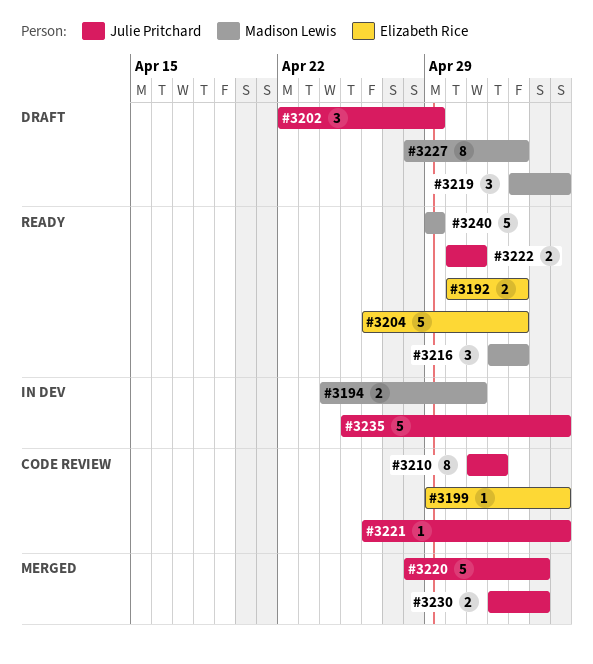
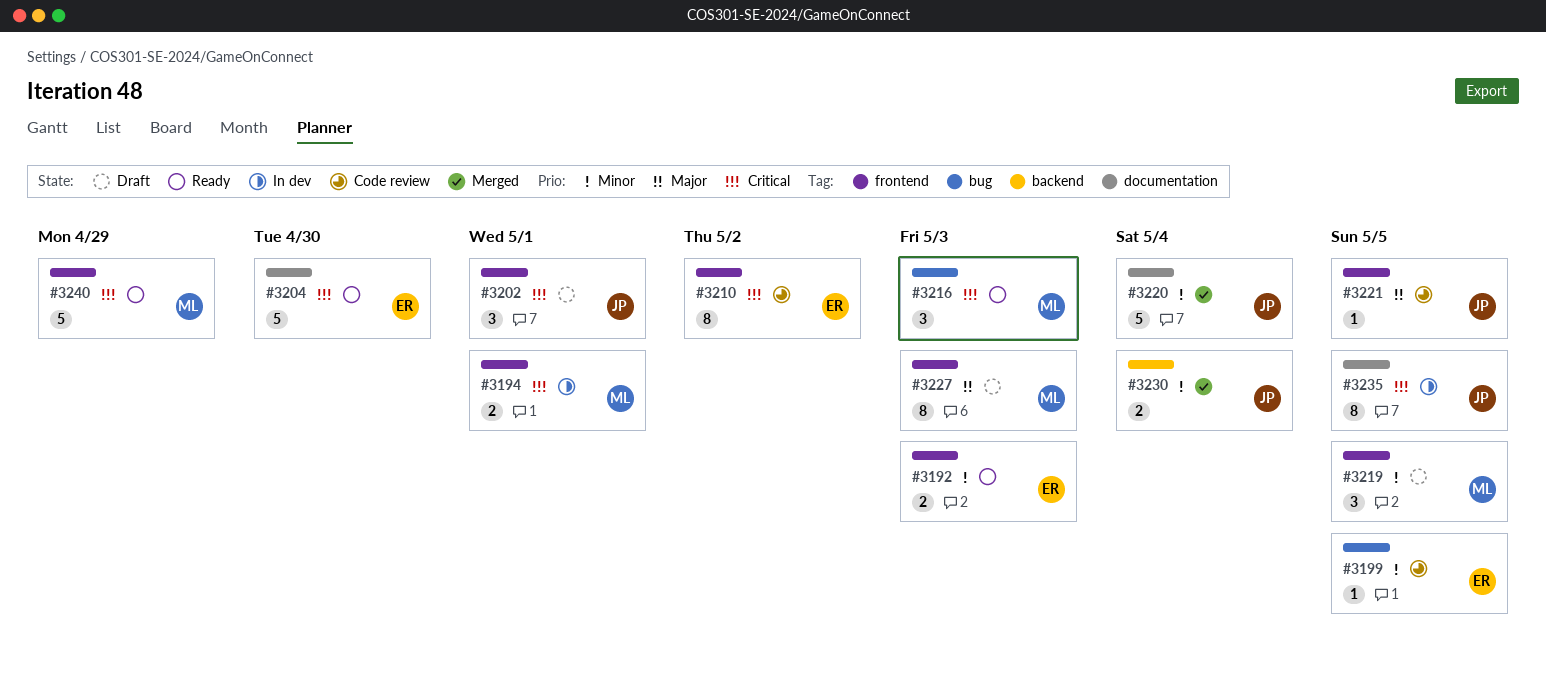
#3202, due: Apr 29 -> May 1
#3204, due: May 3 -> Apr 30
#3210, owner: Julie Pritchard -> Elizabeth Rice
#3222: present -> none
#3235, estimate: 5 -> 8

